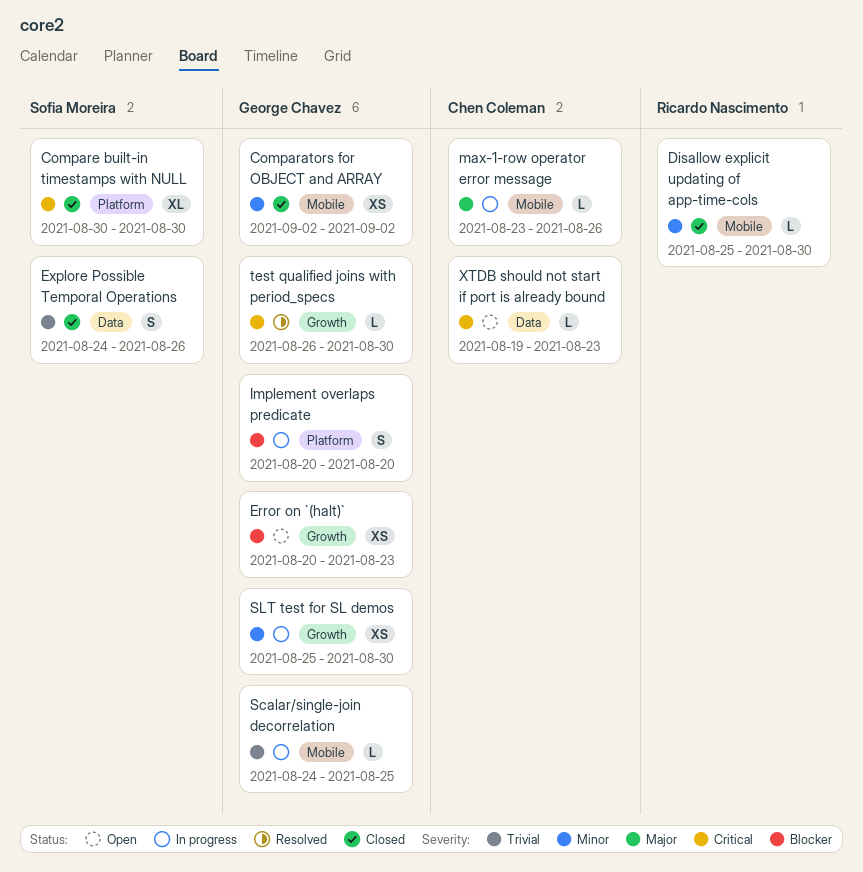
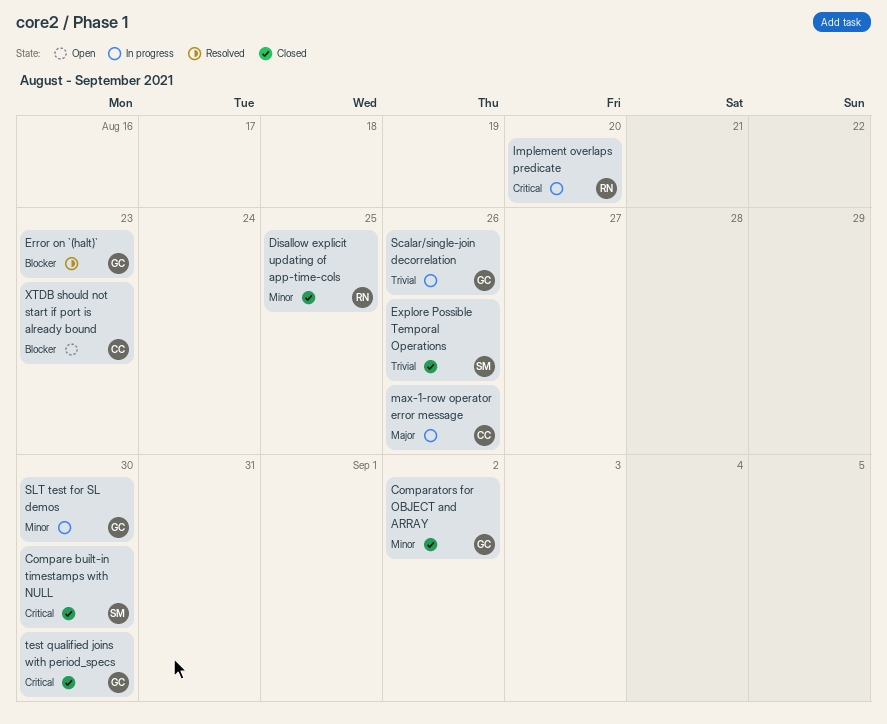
Disallow explicit updating of app-time-cols, due: Aug 30 -> Aug 25
Error on `(halt)`, status: Open -> Resolved
Implement overlaps predicate, owner: George Chavez -> Ricardo Nascimento
Implement overlaps predicate, priority: Blocker -> Critical
Scalar/single-join decorrelation, due: Aug 25 -> Aug 26
test qualified joins with period_specs, status: Resolved -> Closed
XTDB should not start if port is already bound, priority: Critical -> Blocker

